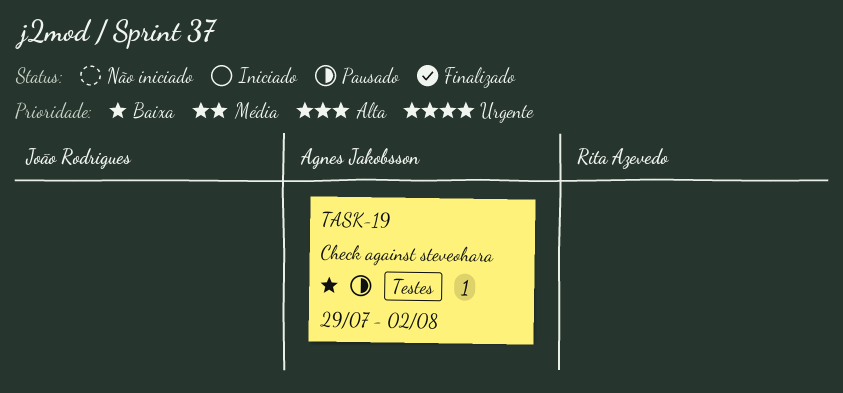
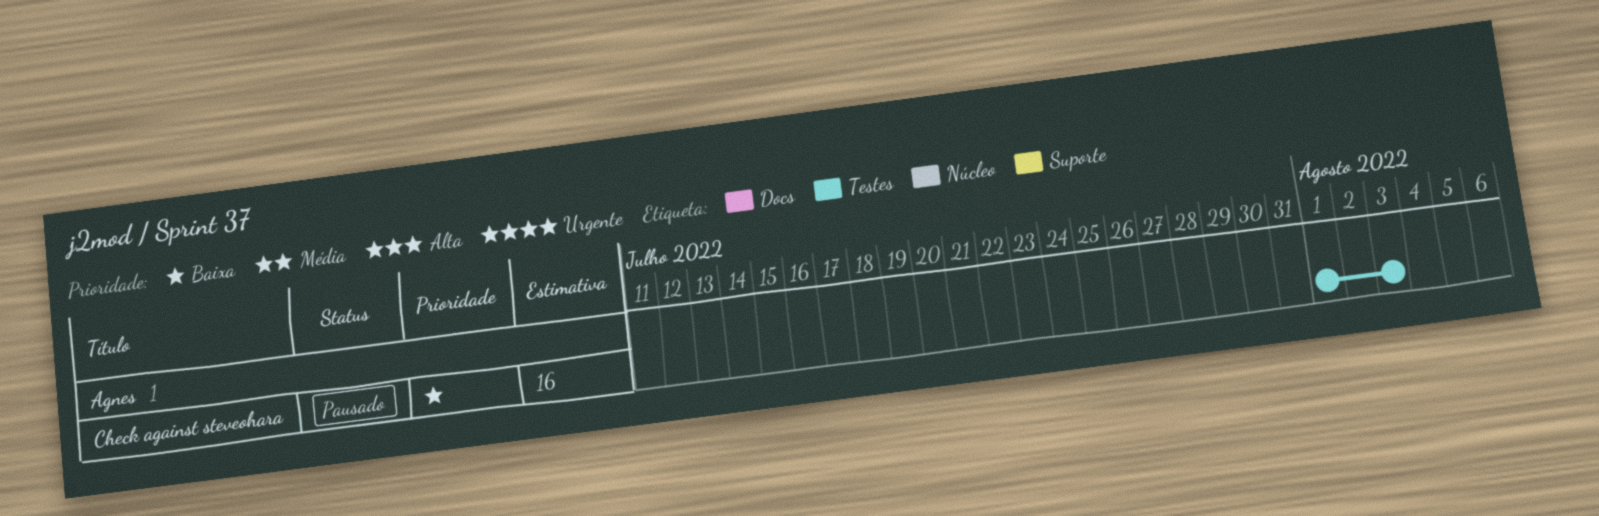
Check against steveohara, estimate: 1 -> 16
Check against steveohara, start: Jul 29 -> Aug 1
Check against steveohara, due: Aug 2 -> Aug 3

